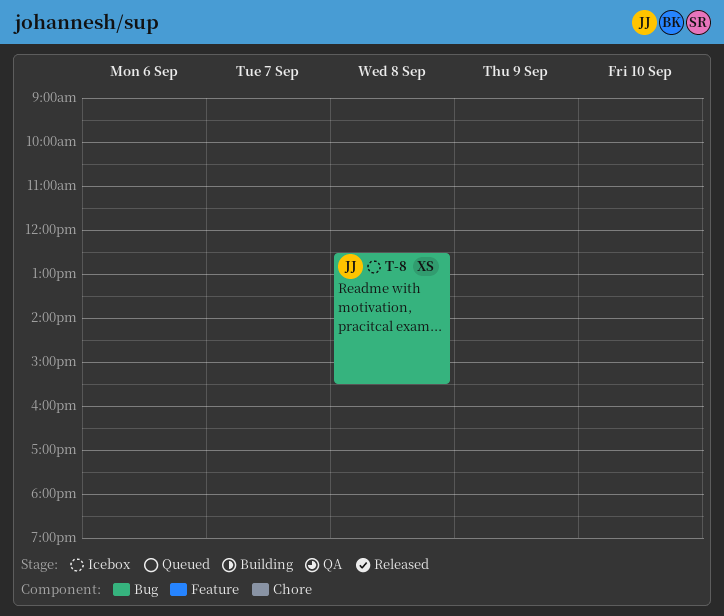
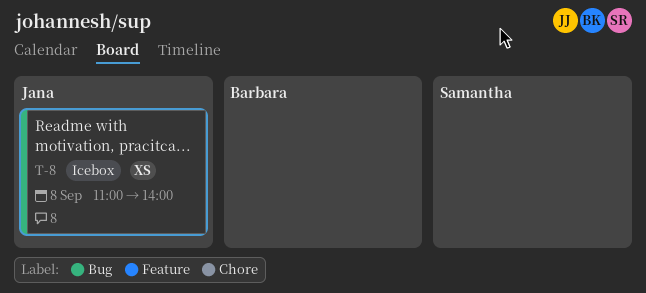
T-8, begins: 12:30 -> 11:00
T-8, ends: 15:30 -> 14:00

